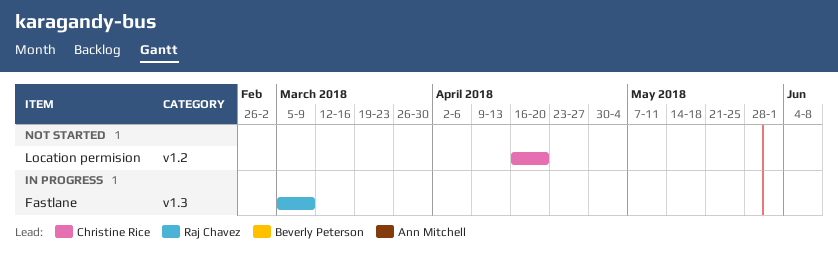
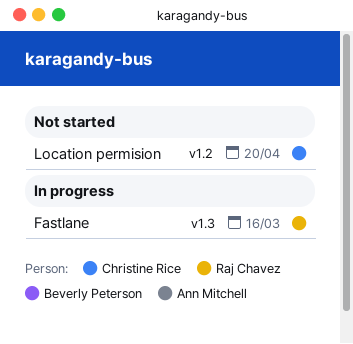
Fastlane, due: Mar 9 -> Mar 16

